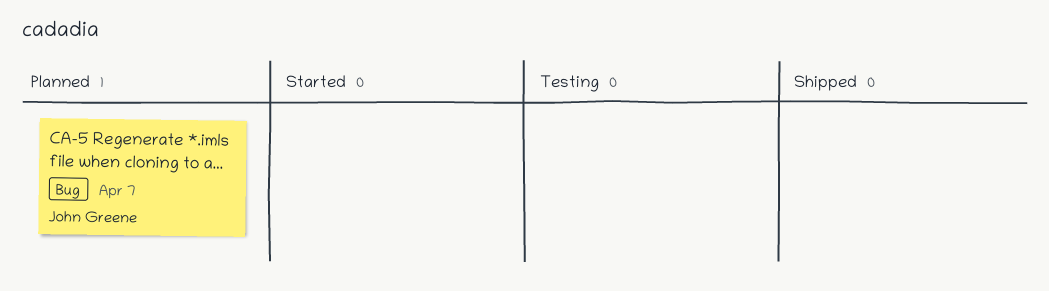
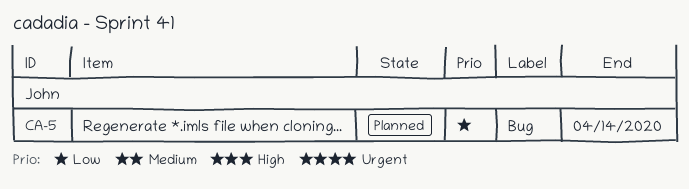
CA-5, due: Apr 7 -> Apr 14

